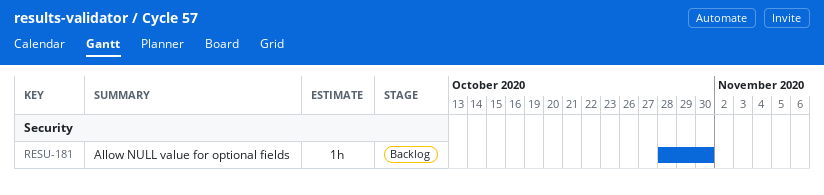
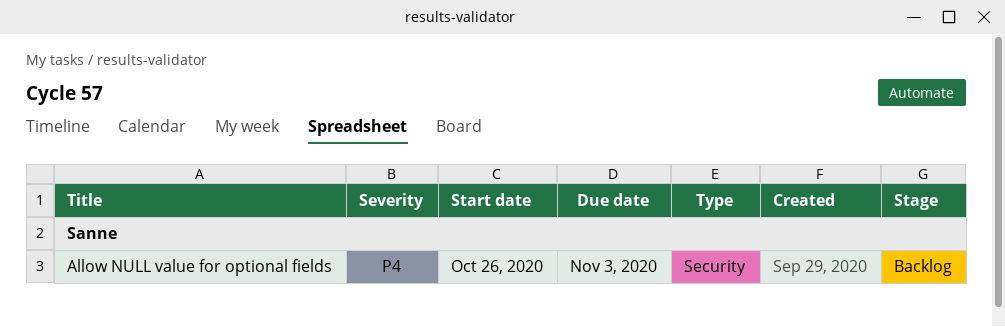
Allow NULL value for optional fields, start: Oct 28 -> Oct 26
Allow NULL value for optional fields, due: Oct 30 -> Nov 3

